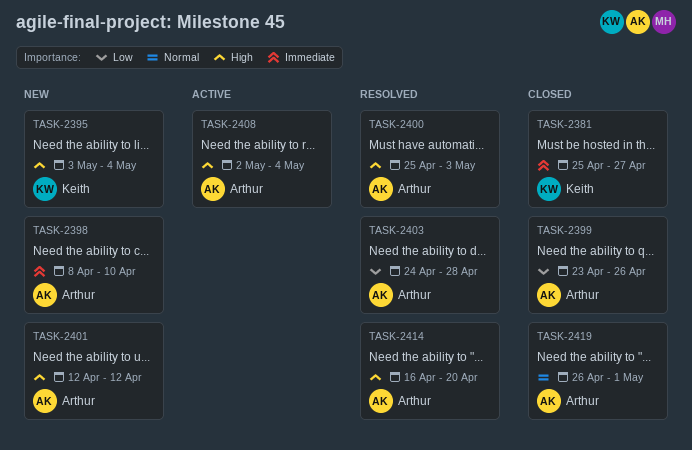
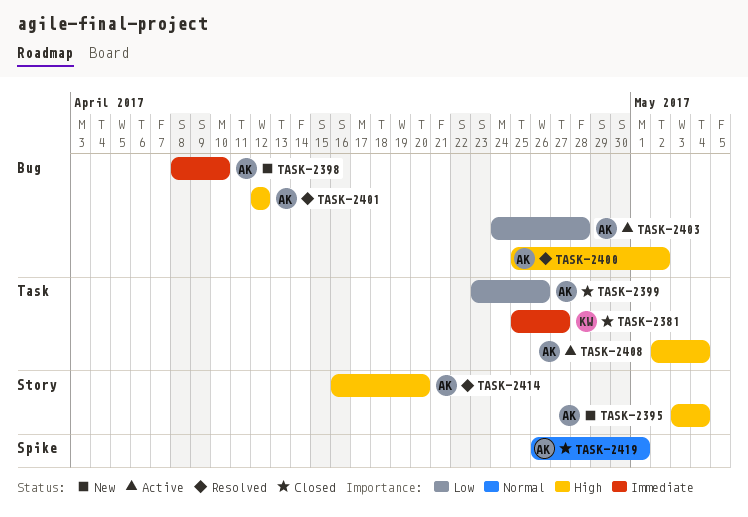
TASK-2395, owner: Keith -> Arthur
TASK-2400, due: May 3 -> May 2
TASK-2401, status: New -> Resolved
TASK-2403, status: Resolved -> Active

